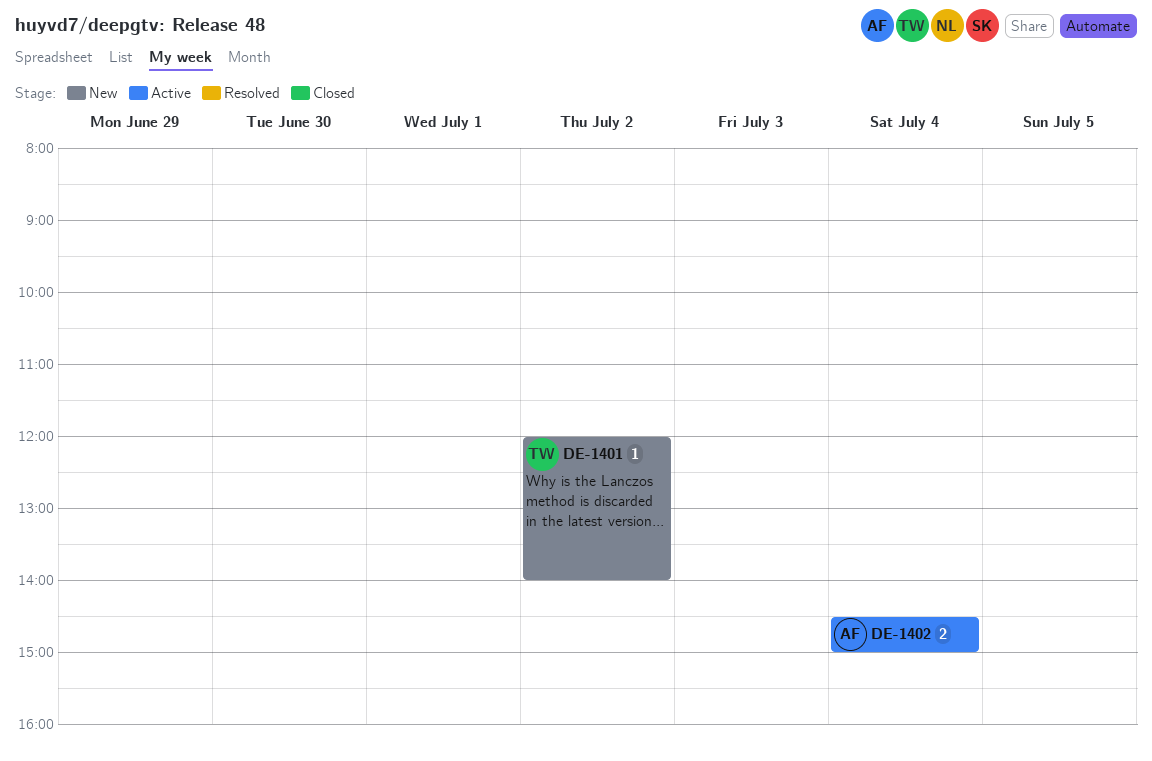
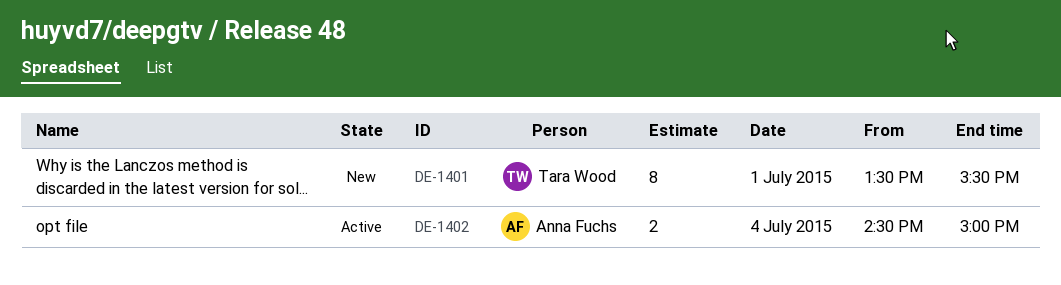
DE-1401, estimate: 1 -> 8
DE-1401, day: Jul 2 -> Jul 1
DE-1401, begins: 12:00 -> 13:30
DE-1401, ends: 14:00 -> 15:30

